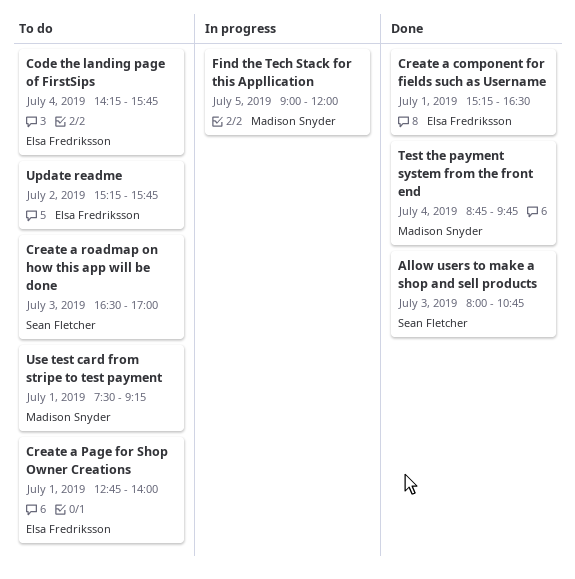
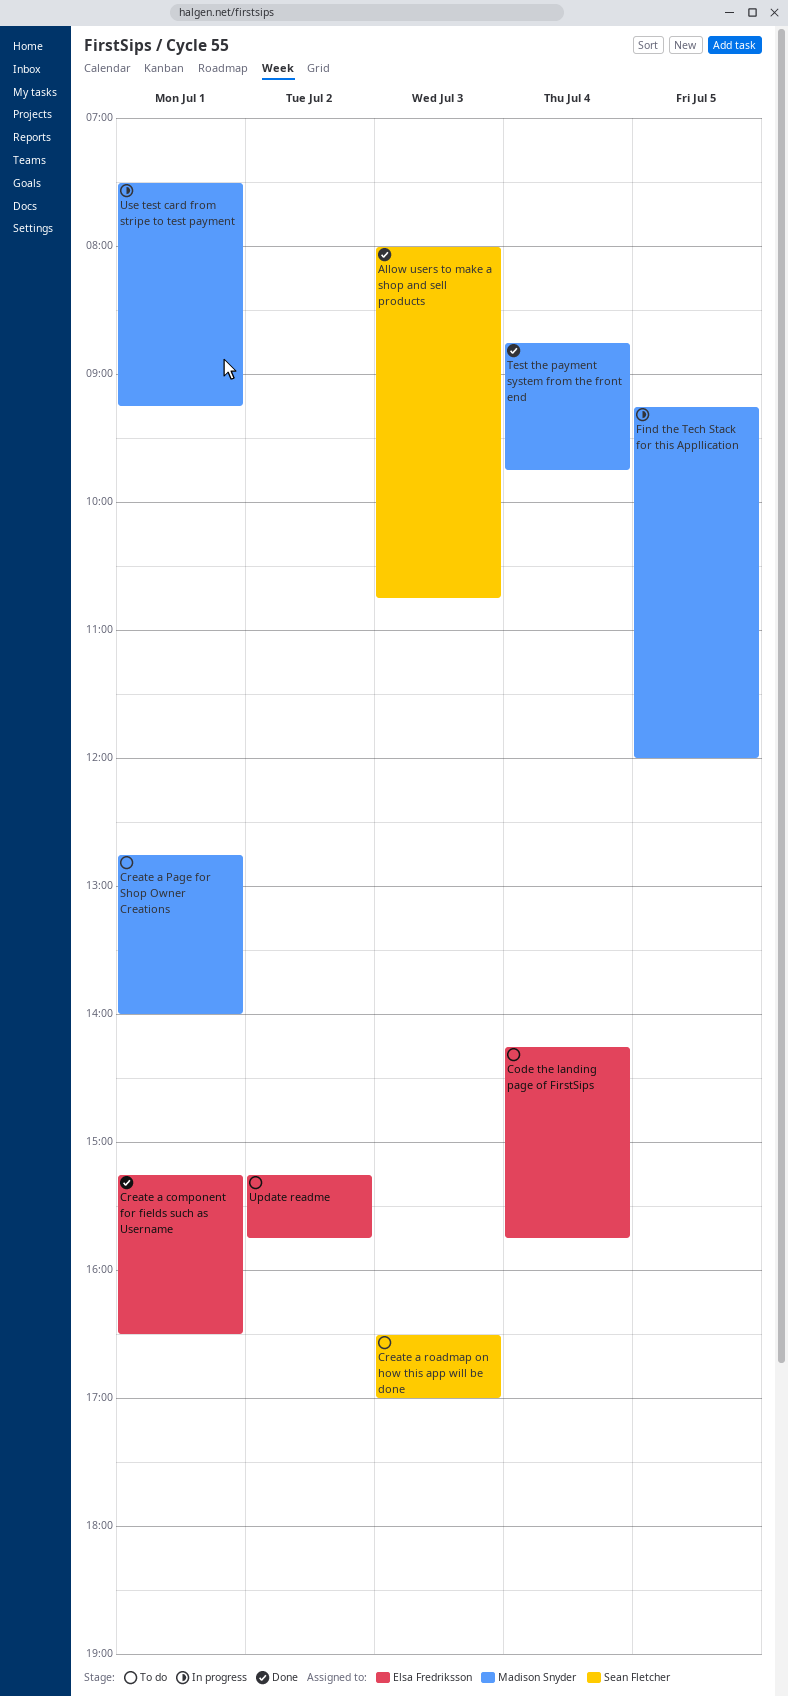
Create a Page for Shop Owner Creations, owner: Elsa Fredriksson -> Madison Snyder
Find the Tech Stack for this Appllication, begins: 09:00 -> 09:15
Use test card from stripe to test payment, status: To do -> In progress

